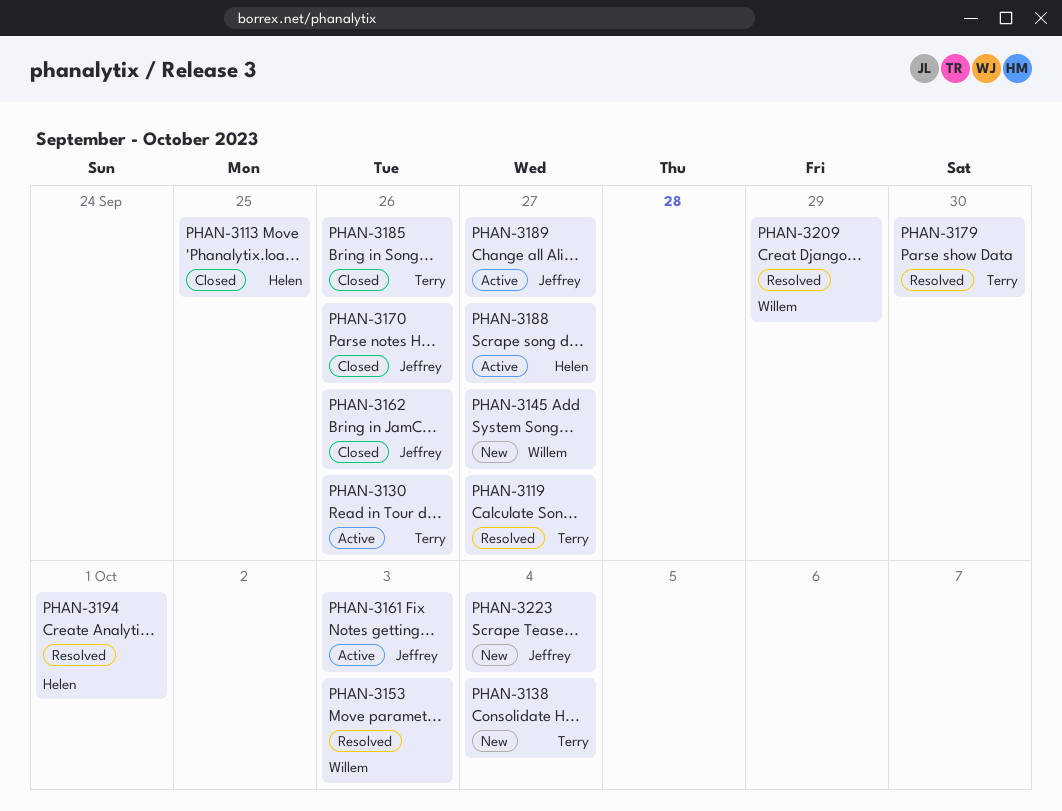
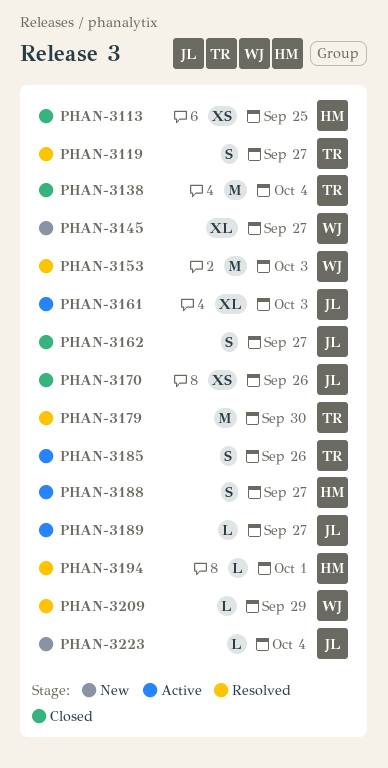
PHAN-3130: present -> none
PHAN-3138, status: New -> Closed
PHAN-3162, due: Sep 26 -> Sep 27
PHAN-3185, status: Closed -> Active

